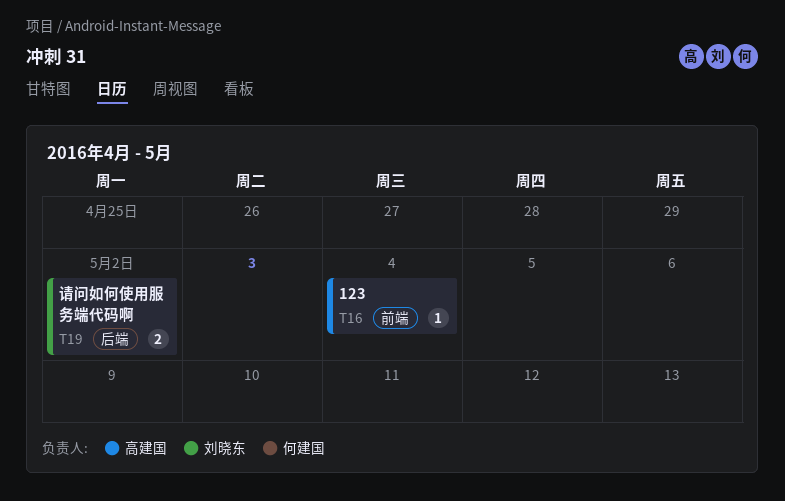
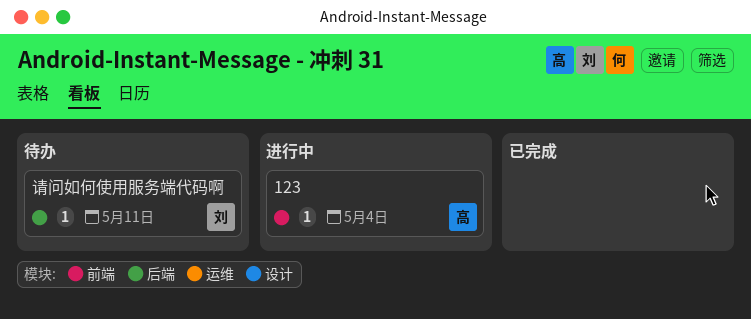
请问如何使用服务端代码啊, estimate: 2 -> 1
请问如何使用服务端代码啊, due: May 2 -> May 11

